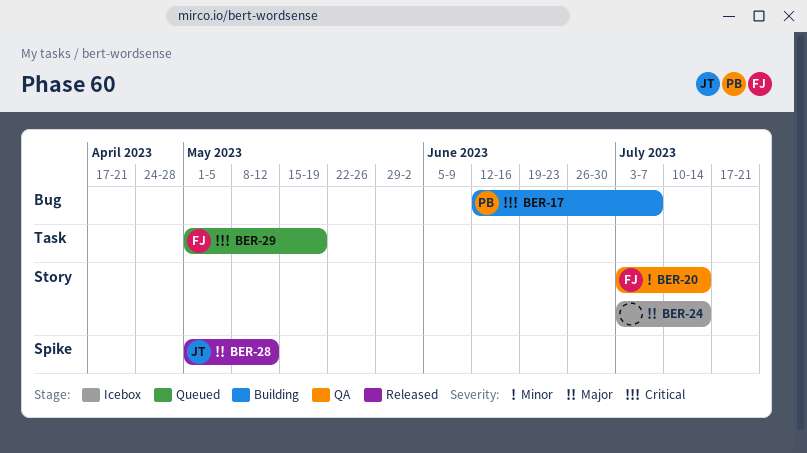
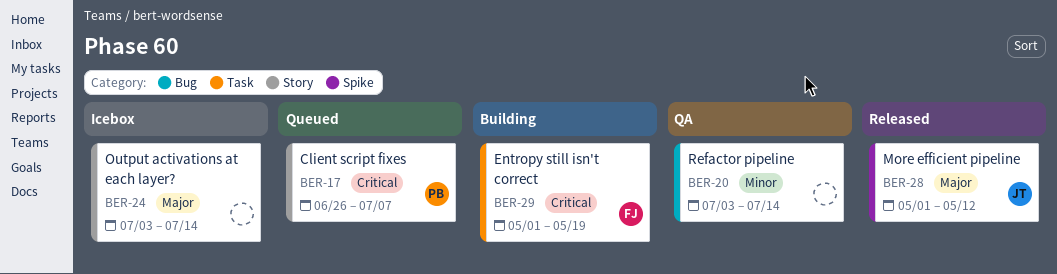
BER-17, status: Building -> Queued
BER-17, label: Bug -> Story
BER-17, start: Jun 12 -> Jun 26
BER-20, owner: FJ -> none
BER-20, label: Story -> Bug
BER-29, status: Queued -> Building

